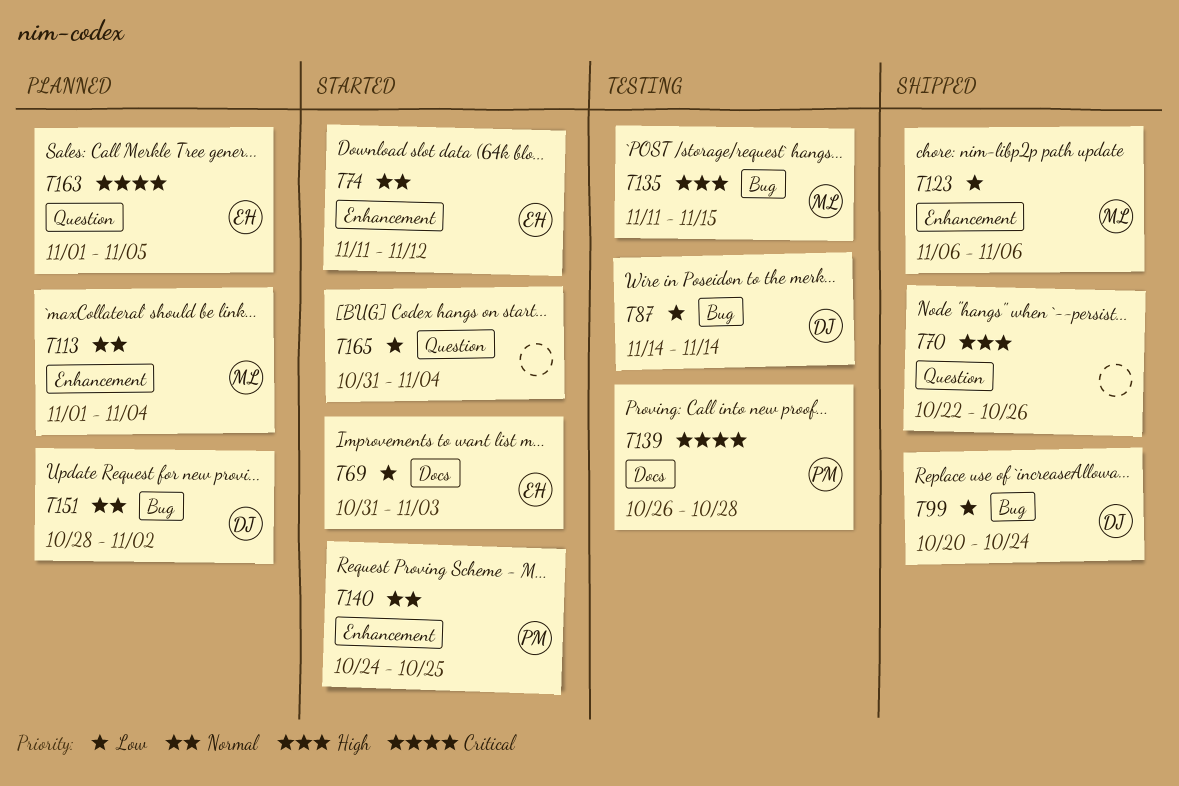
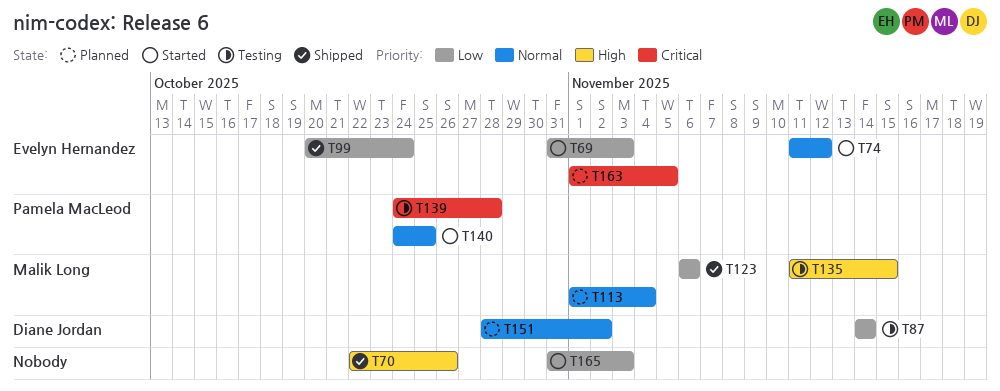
T99, owner: Diane Jordan -> Evelyn Hernandez
T139, start: Oct 26 -> Oct 24
T165, due: Nov 4 -> Nov 3

